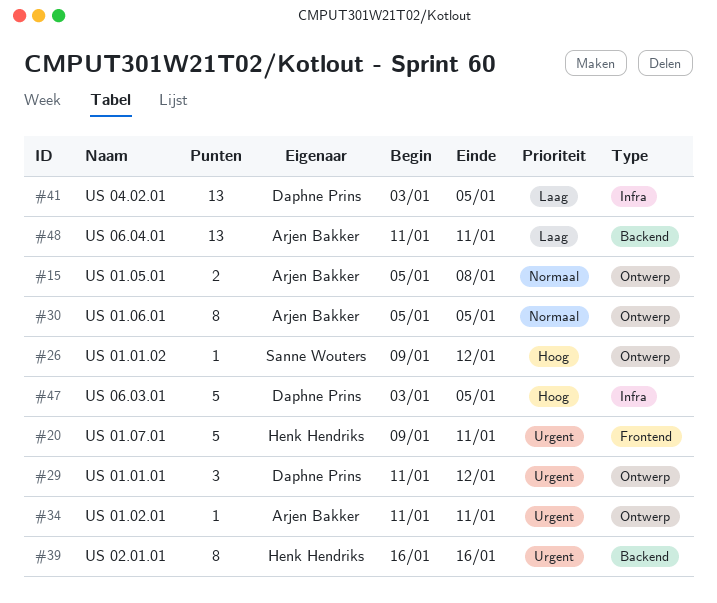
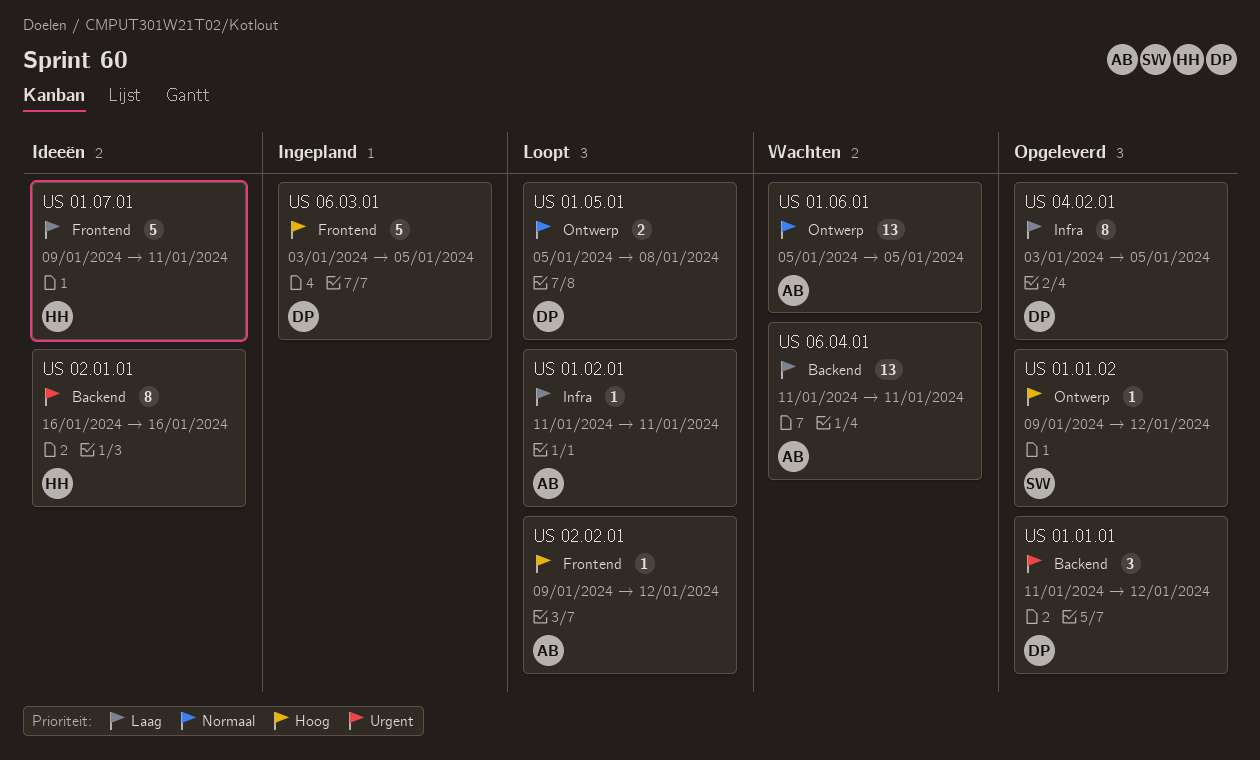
US 01.01.01, label: Ontwerp -> Backend
US 01.02.01, priority: Urgent -> Laag
US 01.02.01, label: Ontwerp -> Infra
US 01.05.01, owner: Arjen Bakker -> Daphne Prins
US 01.06.01, estimate: 8 -> 13
US 01.07.01, priority: Urgent -> Laag
US 02.02.01: none -> present
US 04.02.01, estimate: 13 -> 8
US 06.03.01, label: Infra -> Frontend

